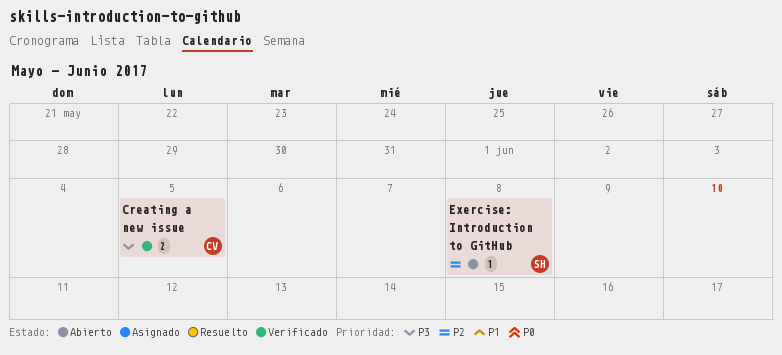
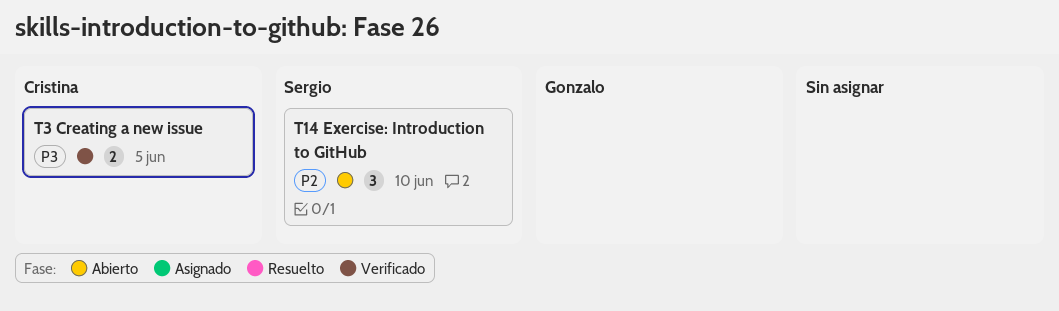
Exercise: Introduction to GitHub, estimate: 1 -> 3
Exercise: Introduction to GitHub, due: Jun 8 -> Jun 10

